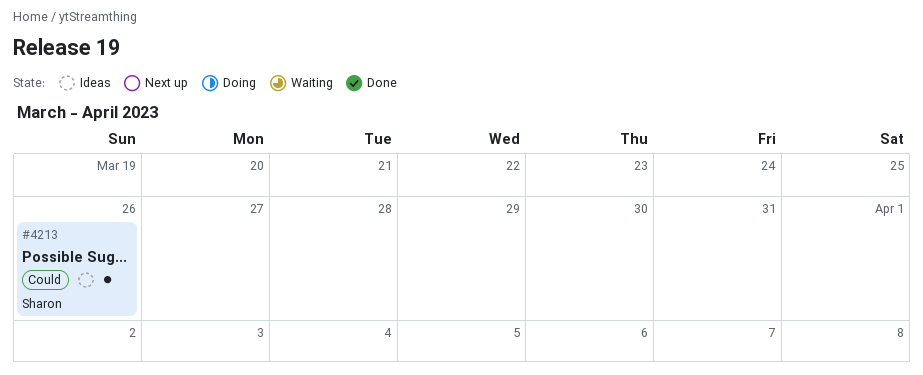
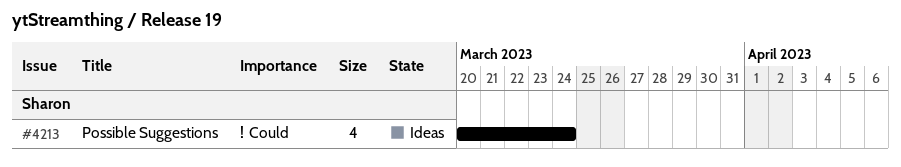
#4213, estimate: 1 -> 4
#4213, due: Mar 26 -> Mar 24

